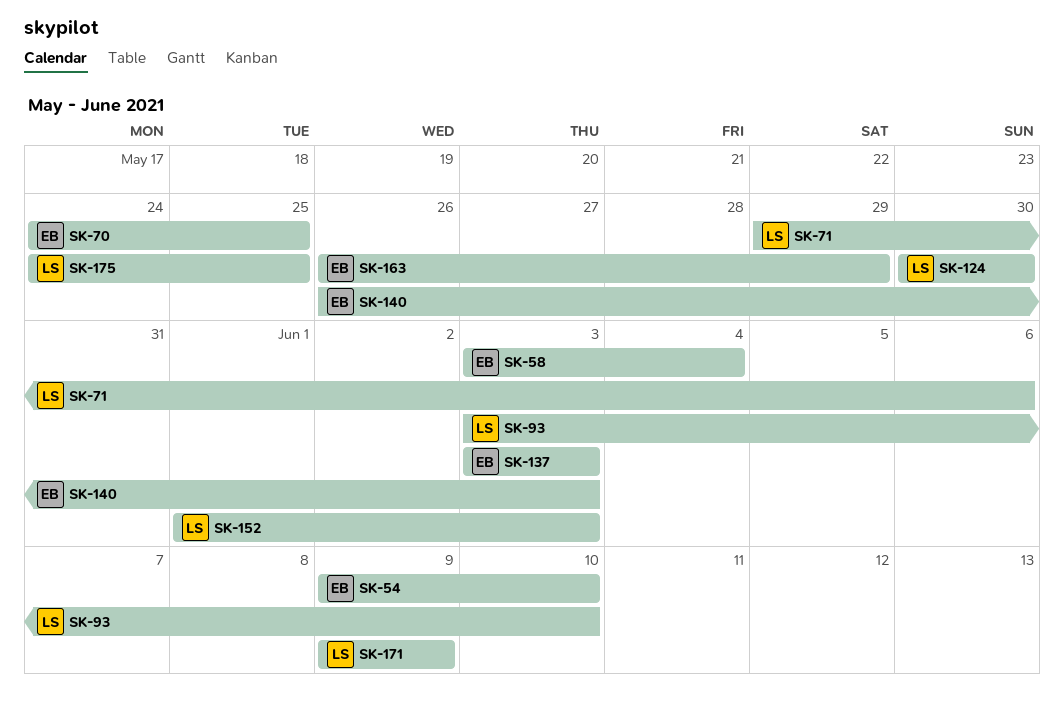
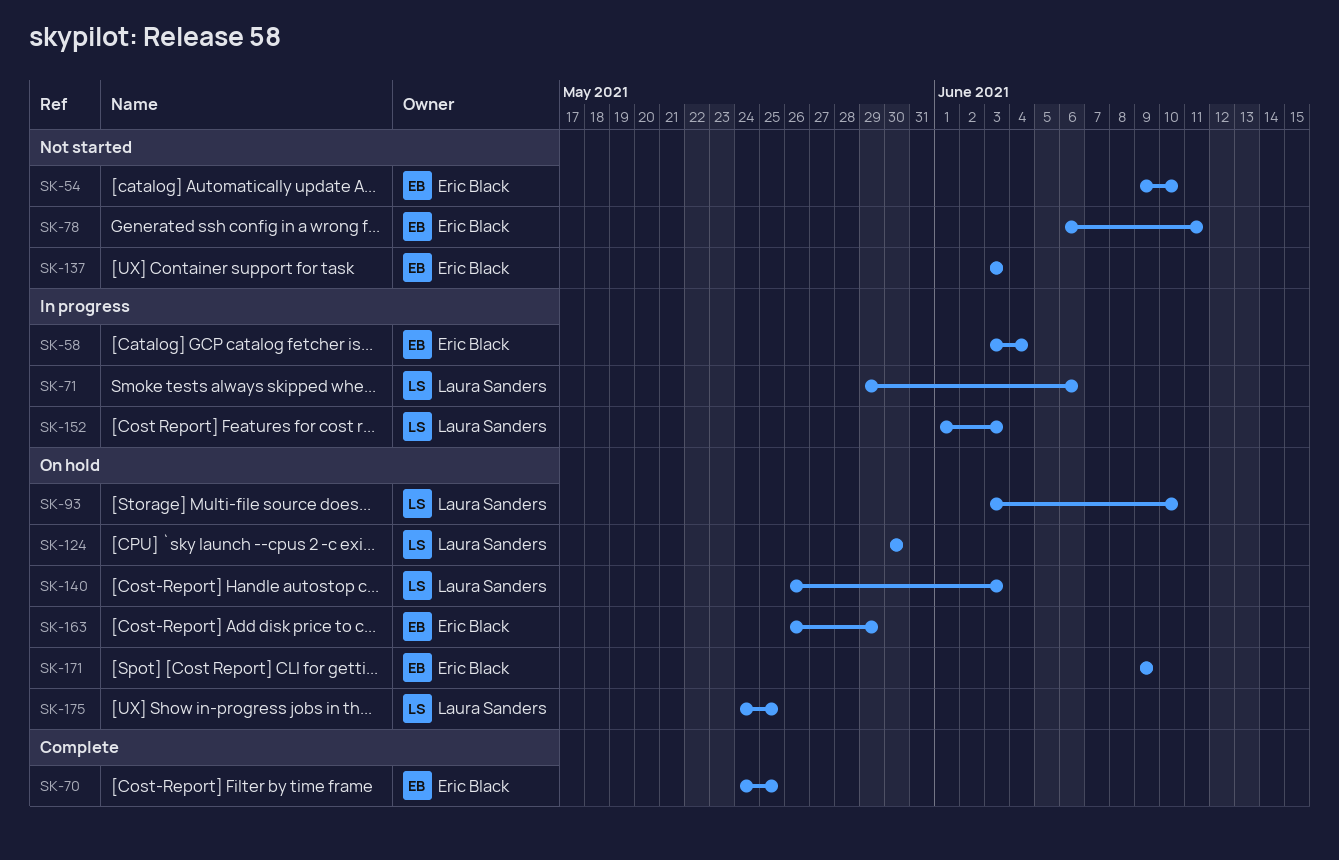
SK-78: none -> present
SK-140, owner: Eric Black -> Laura Sanders
SK-171, owner: Laura Sanders -> Eric Black

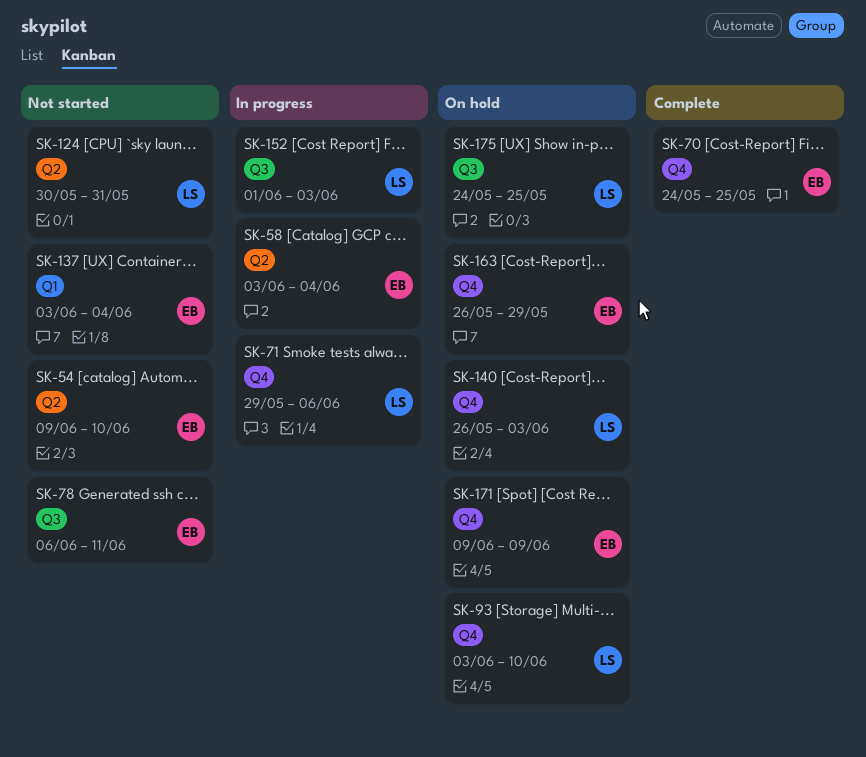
SK-124, status: On hold -> Not started
SK-124, due: May 30 -> May 31
SK-137, due: Jun 3 -> Jun 4

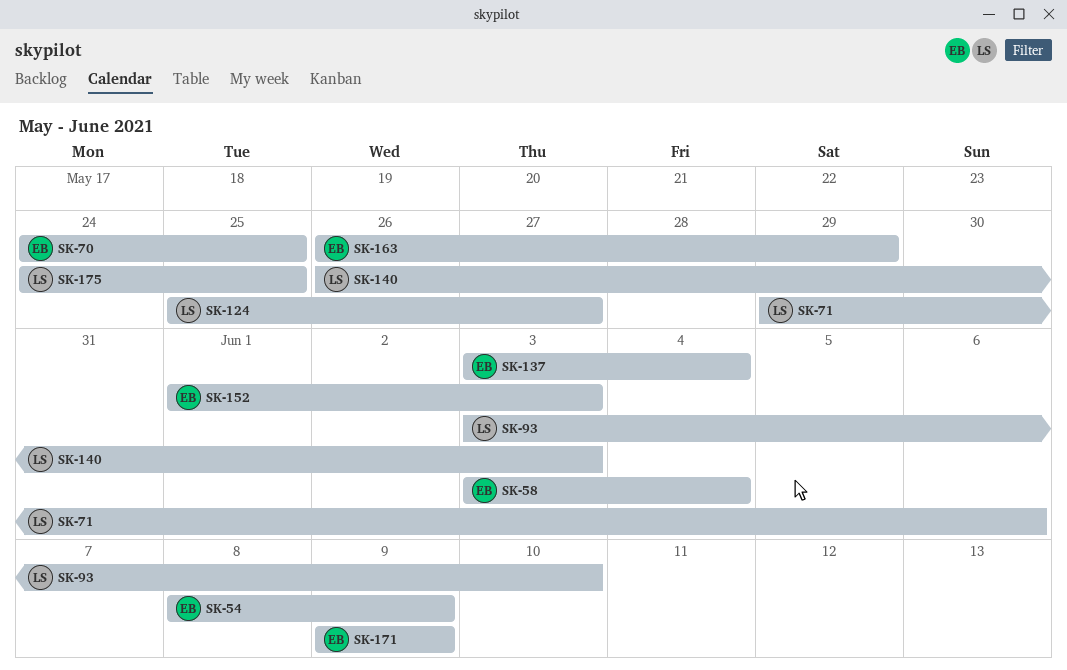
SK-54, start: Jun 9 -> Jun 8
SK-54, due: Jun 10 -> Jun 9
SK-78: present -> none
SK-124, start: May 30 -> May 25
SK-124, due: May 31 -> May 27
SK-152, owner: LS -> EB

